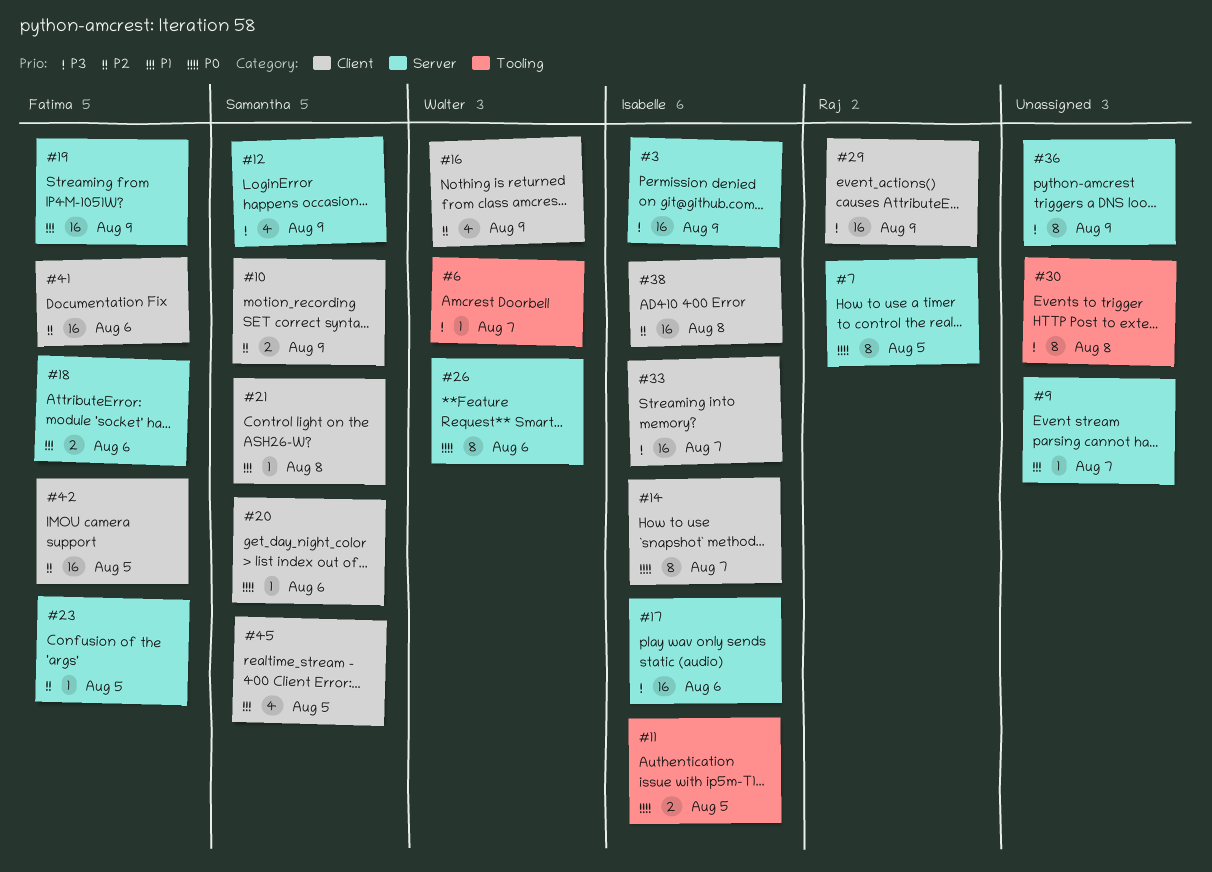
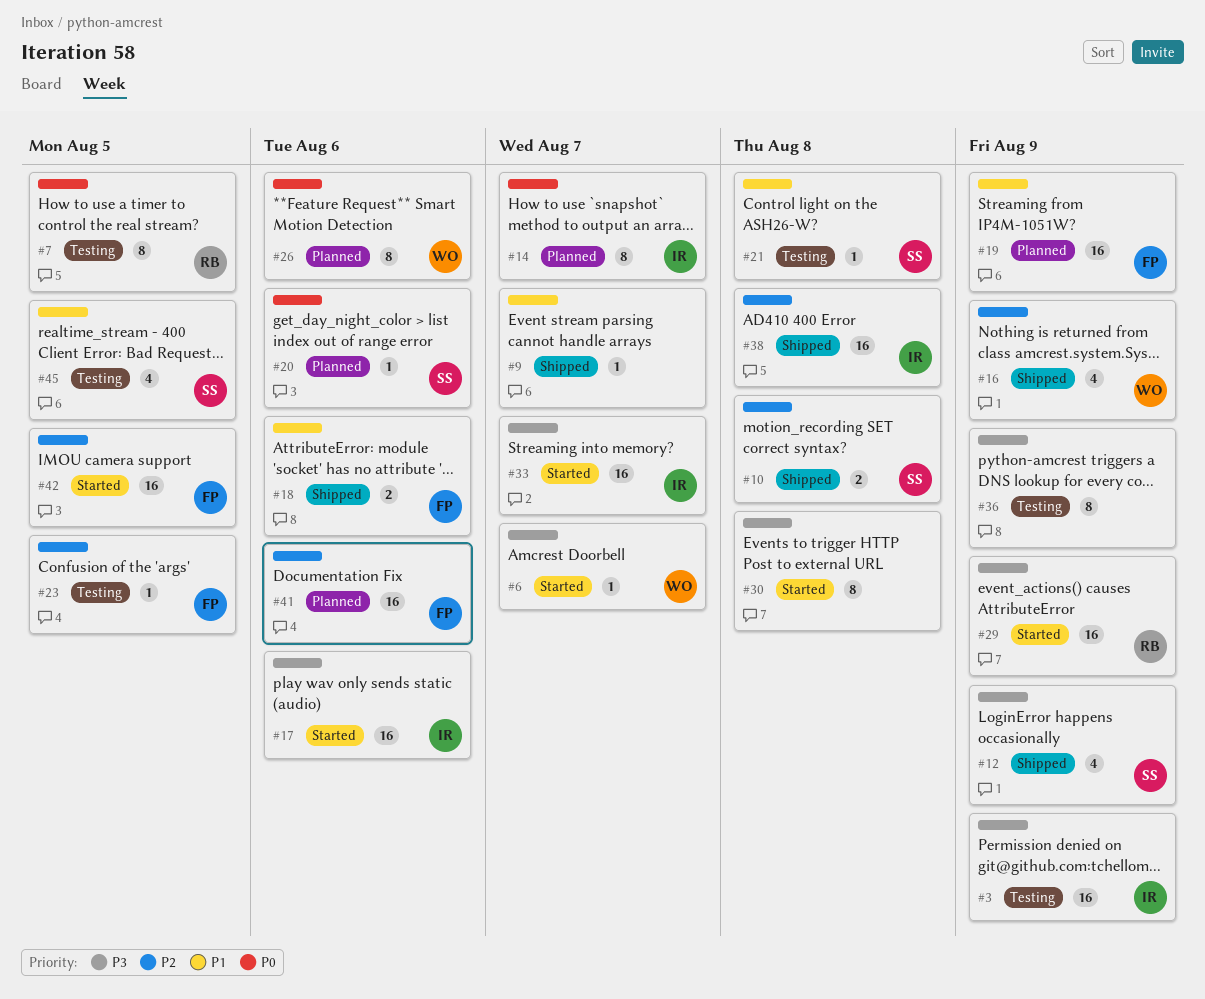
#10, due: Aug 9 -> Aug 8
#11: present -> none

